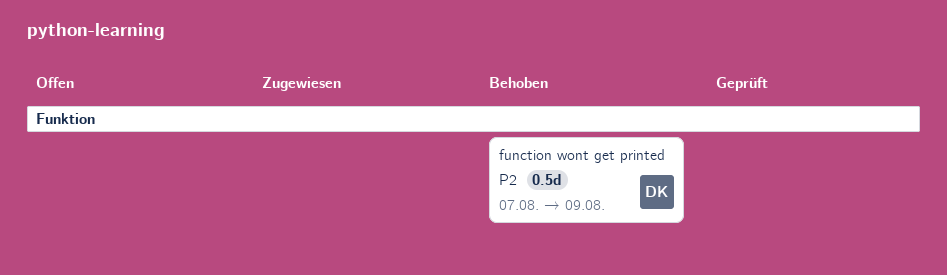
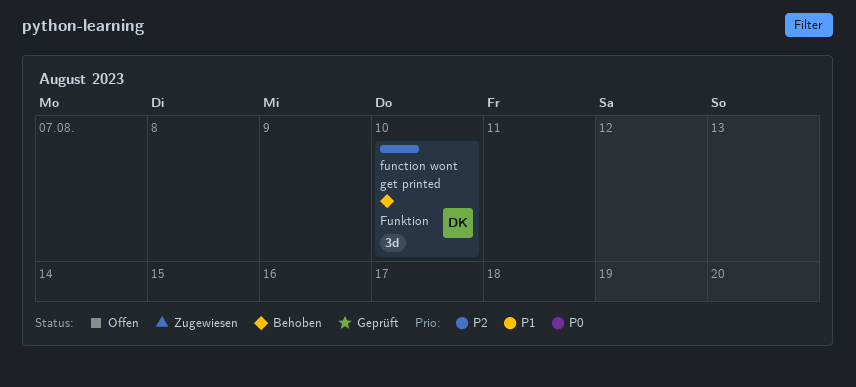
function wont get printed, estimate: 0.5d -> 3d
function wont get printed, due: Aug 9 -> Aug 10

